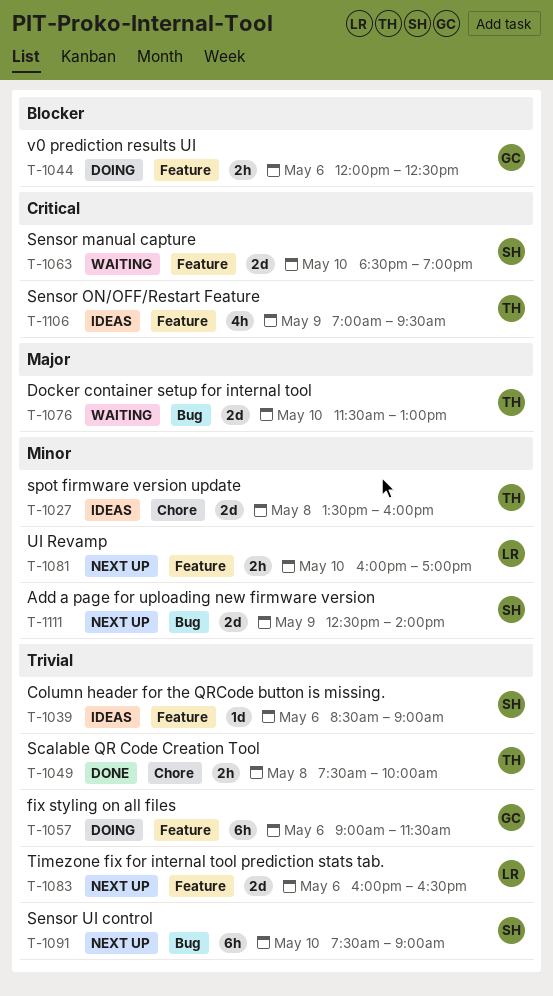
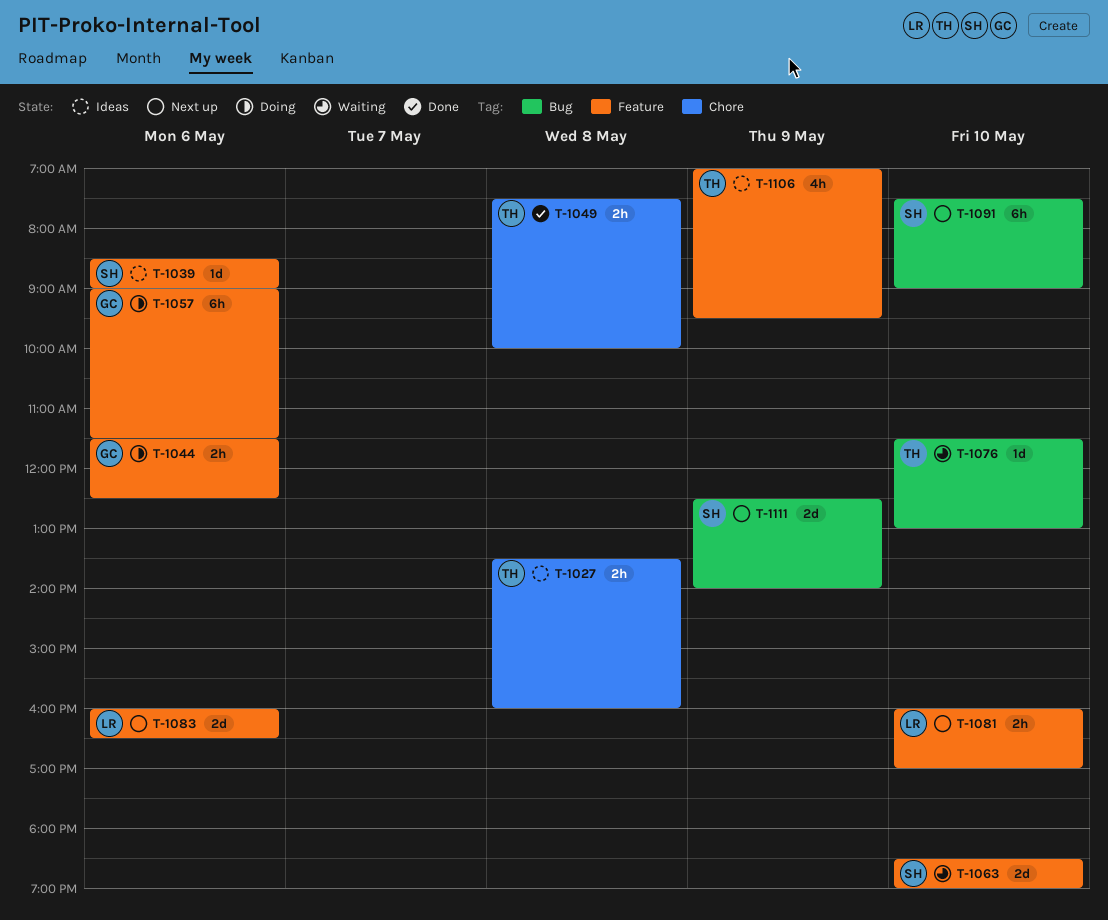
T-1027, estimate: 2d -> 2h
T-1044, begins: 12:00 -> 11:30
T-1076, estimate: 2d -> 1d

